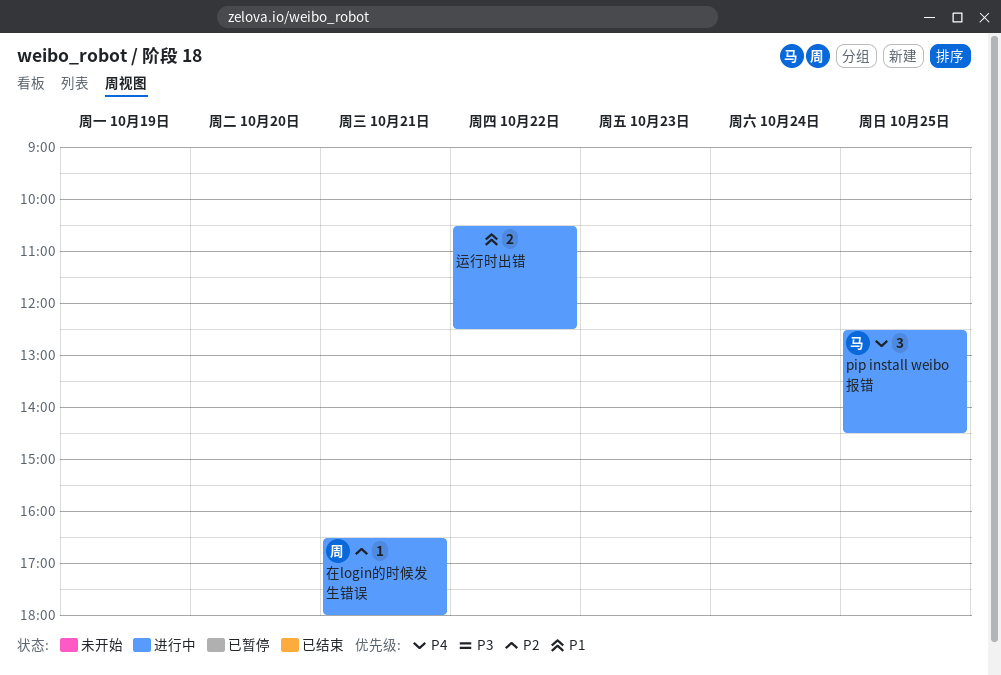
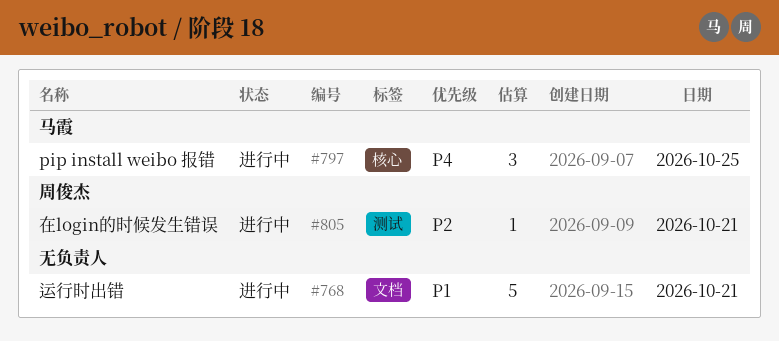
运行时出错, estimate: 2 -> 5
运行时出错, day: Oct 22 -> Oct 21

